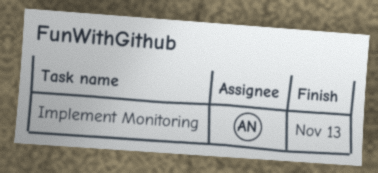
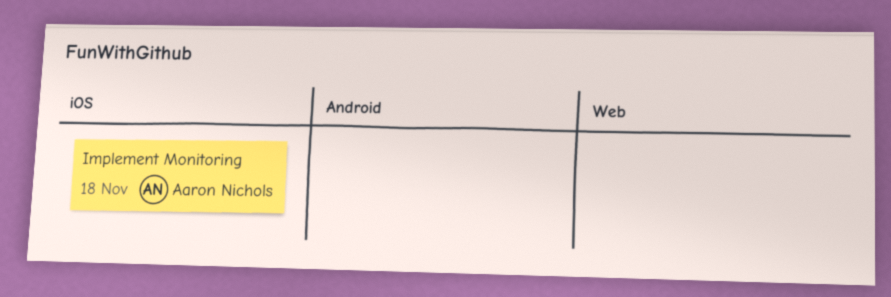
Implement Monitoring, due: Nov 13 -> Nov 18

